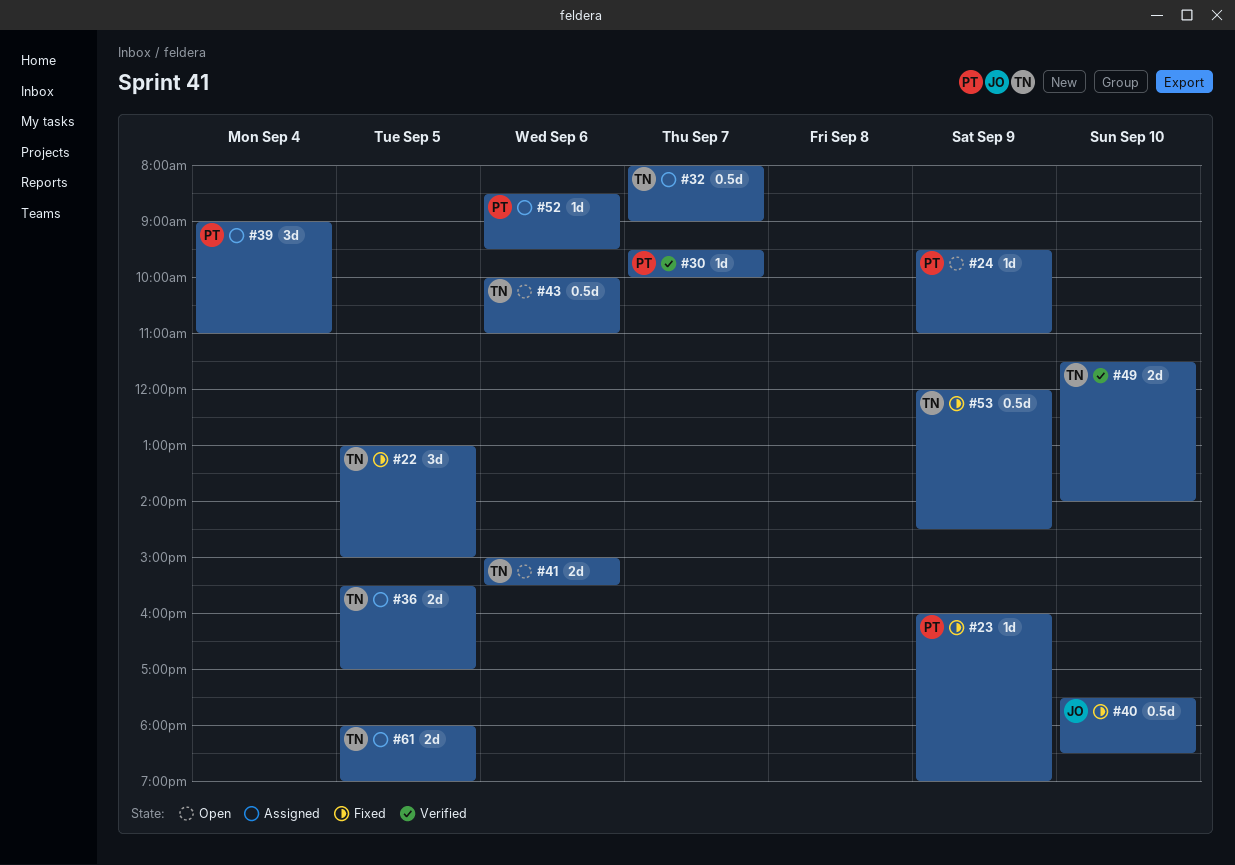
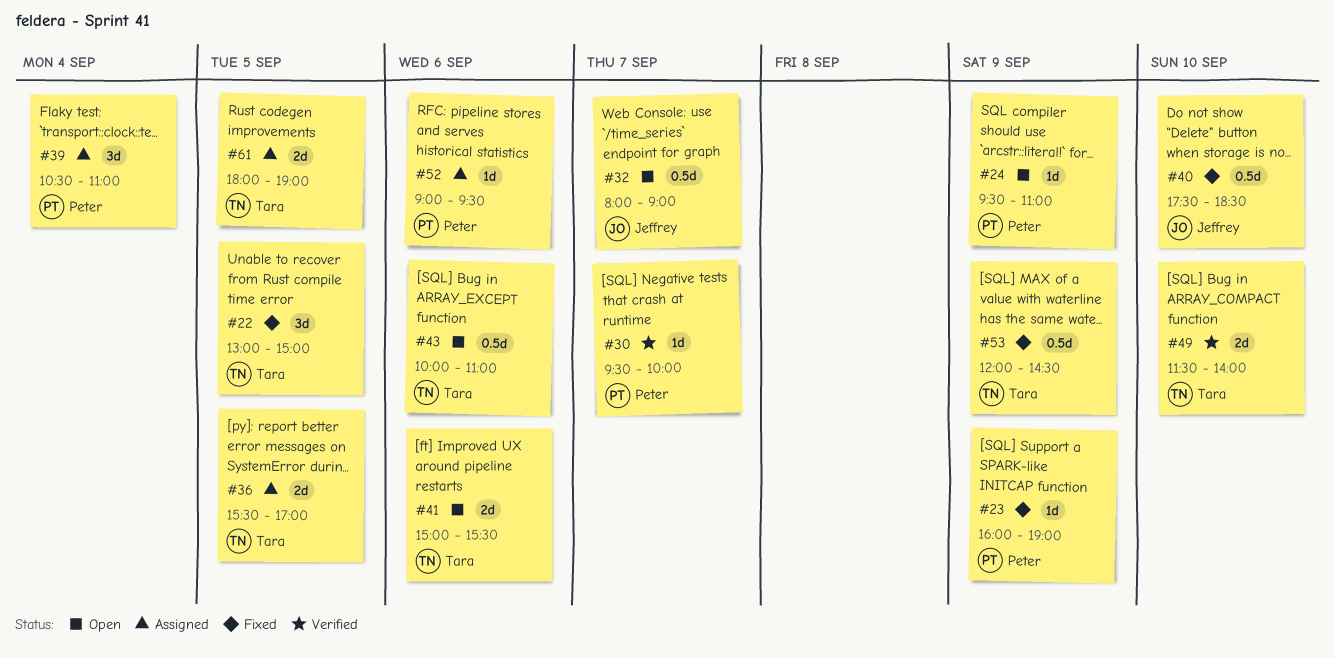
#32, status: Assigned -> Open
#32, owner: Tara -> Jeffrey
#39, begins: 09:00 -> 10:30
#52, begins: 08:30 -> 09:00

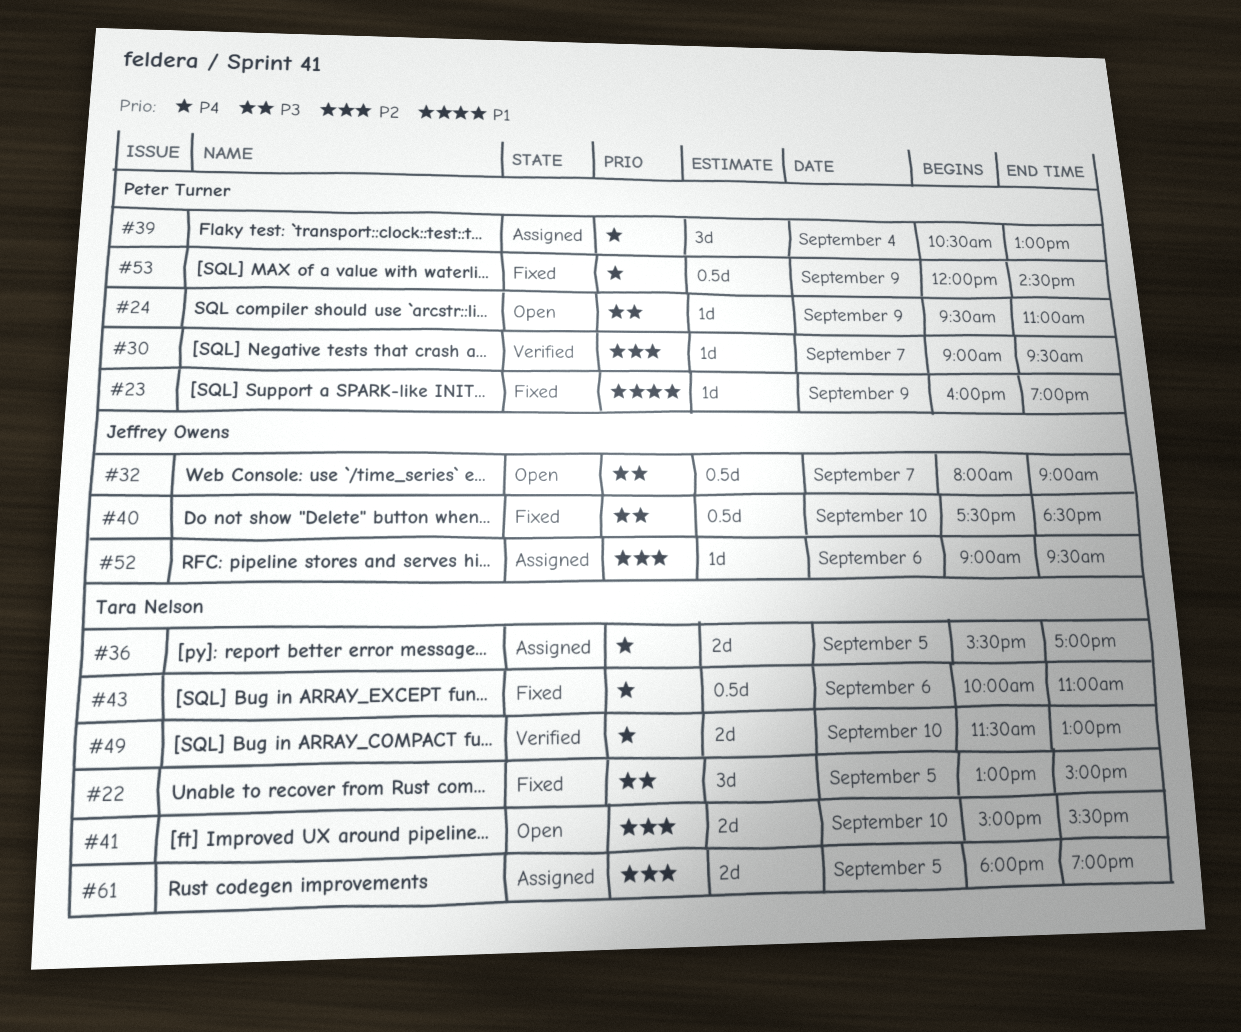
#30, begins: 09:30 -> 09:00
#30, ends: 10:00 -> 09:30
#39, ends: 11:00 -> 13:00
#41, day: Sep 6 -> Sep 10
#43, status: Open -> Fixed
#49, ends: 14:00 -> 13:00
#52, owner: Peter Turner -> Jeffrey Owens
#53, owner: Tara Nelson -> Peter Turner

